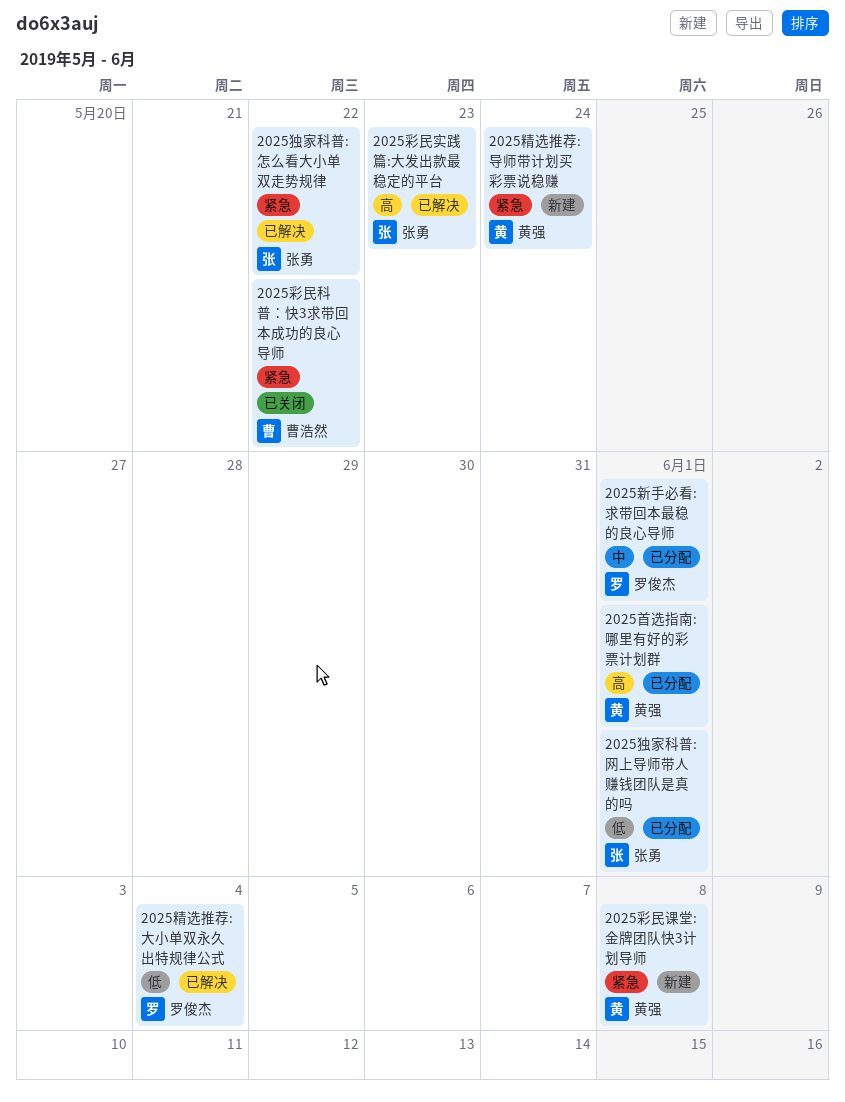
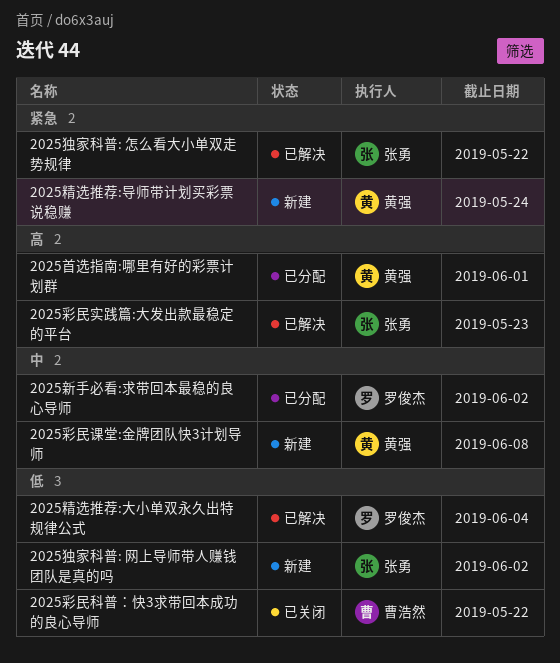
2025彩民科普：快3求带回本成功的良心导师, priority: 紧急 -> 低
2025彩民课堂:金牌团队快3计划导师, priority: 紧急 -> 中
2025新手必看:求带回本最稳的良心导师, due: Jun 1 -> Jun 2
2025独家科普: 网上导师带人赚钱团队是真的吗, status: 已分配 -> 新建
2025独家科普: 网上导师带人赚钱团队是真的吗, due: Jun 1 -> Jun 2

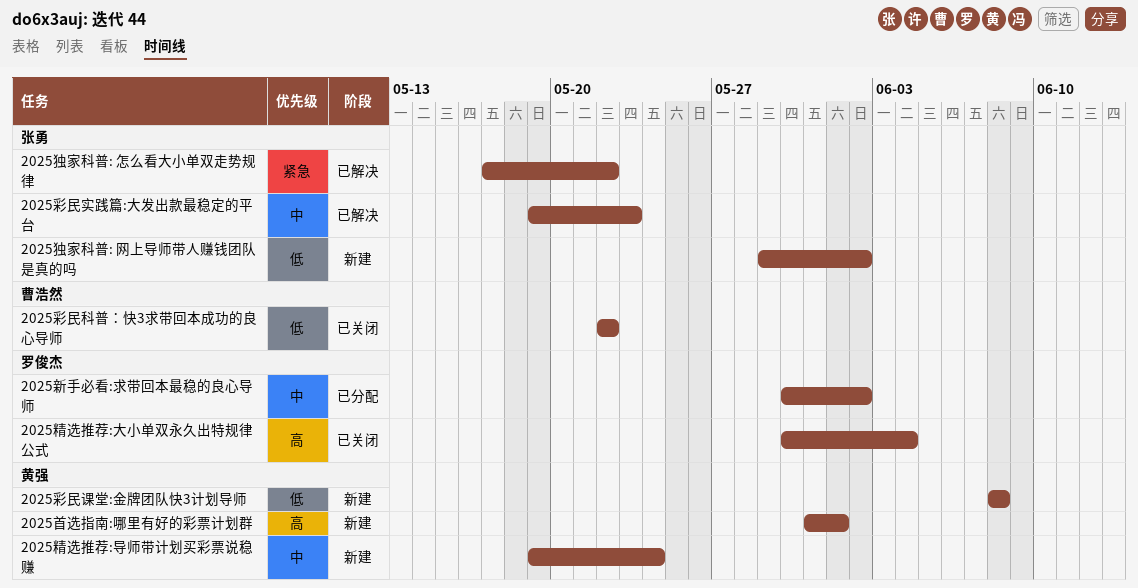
2025彩民实践篇:大发出款最稳定的平台, priority: 高 -> 中
2025彩民课堂:金牌团队快3计划导师, priority: 中 -> 低
2025精选推荐:大小单双永久出特规律公式, status: 已解决 -> 已关闭
2025精选推荐:大小单双永久出特规律公式, priority: 低 -> 高
2025精选推荐:导师带计划买彩票说稳赚, priority: 紧急 -> 中
2025首选指南:哪里有好的彩票计划群, status: 已分配 -> 新建

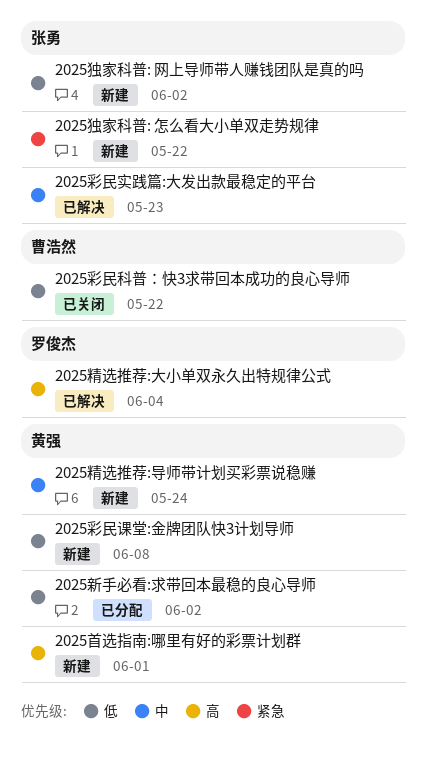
2025新手必看:求带回本最稳的良心导师, owner: 罗俊杰 -> 黄强
2025新手必看:求带回本最稳的良心导师, priority: 中 -> 低
2025独家科普: 怎么看大小单双走势规律, status: 已解决 -> 新建
2025精选推荐:大小单双永久出特规律公式, status: 已关闭 -> 已解决

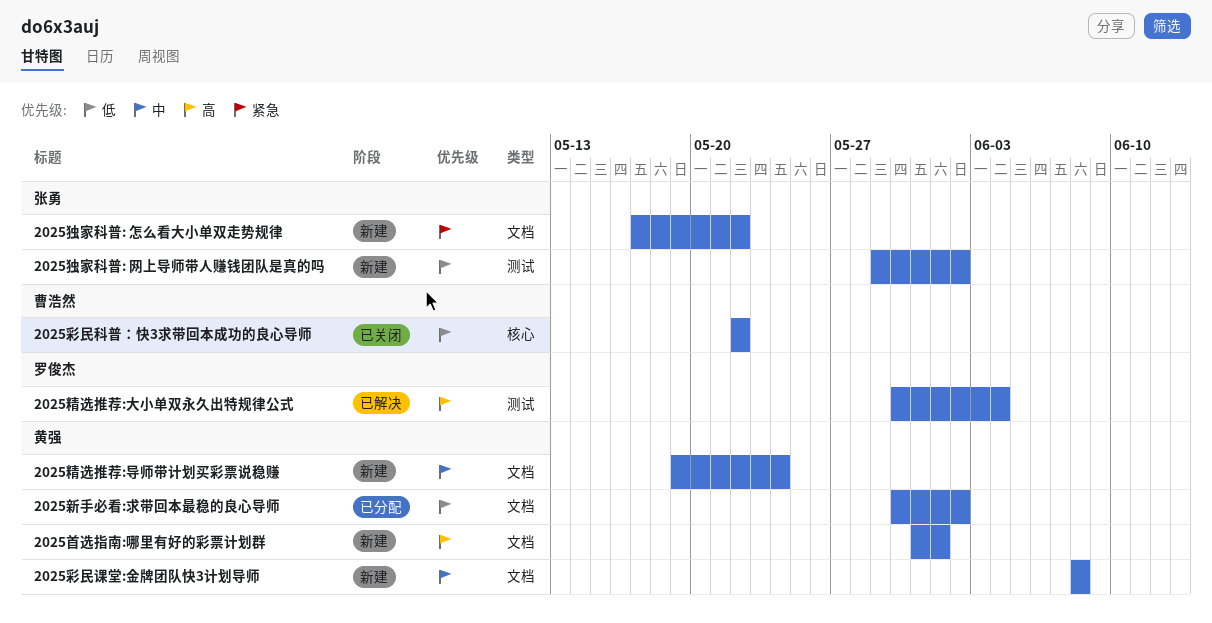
2025彩民实践篇:大发出款最稳定的平台: present -> none
2025彩民课堂:金牌团队快3计划导师, priority: 低 -> 中

